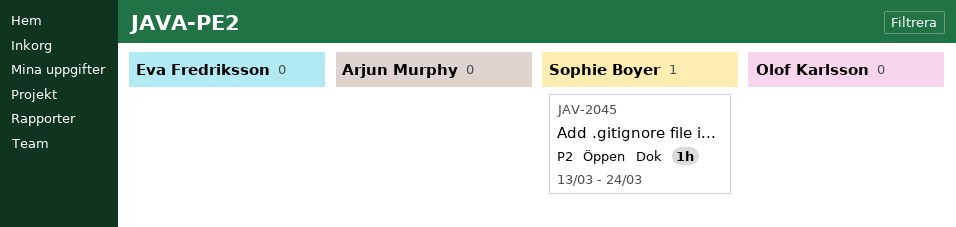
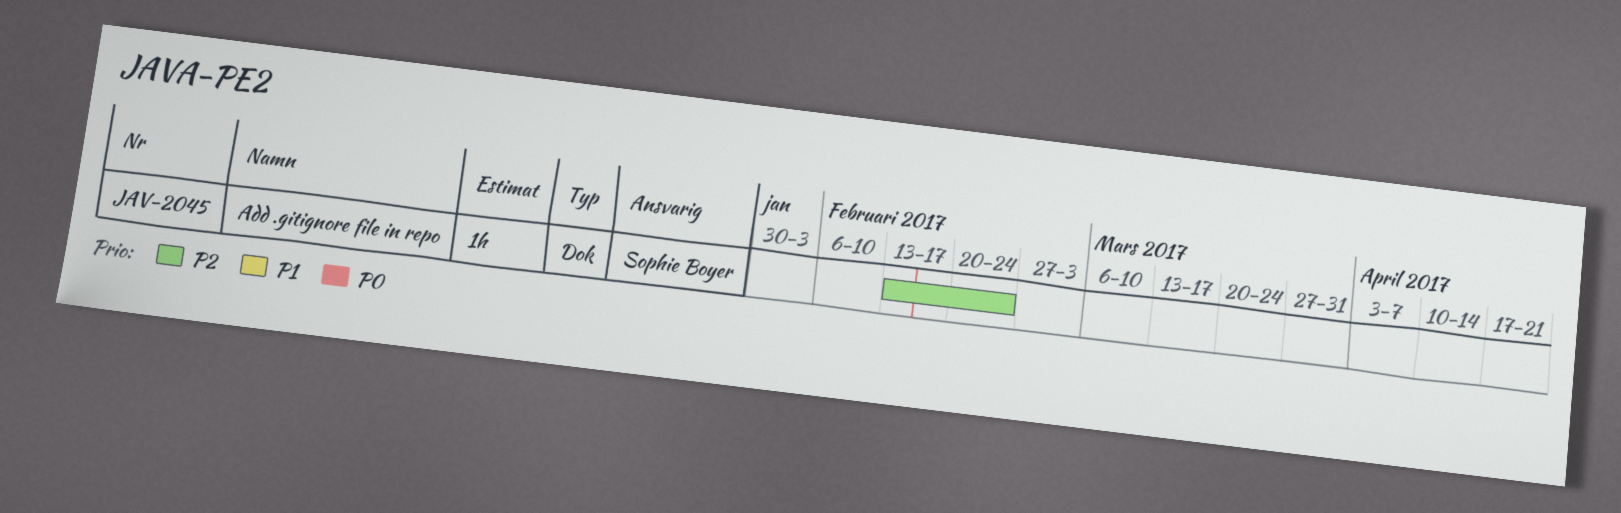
JAV-2045, start: Mar 13 -> Feb 13
JAV-2045, due: Mar 24 -> Feb 24

